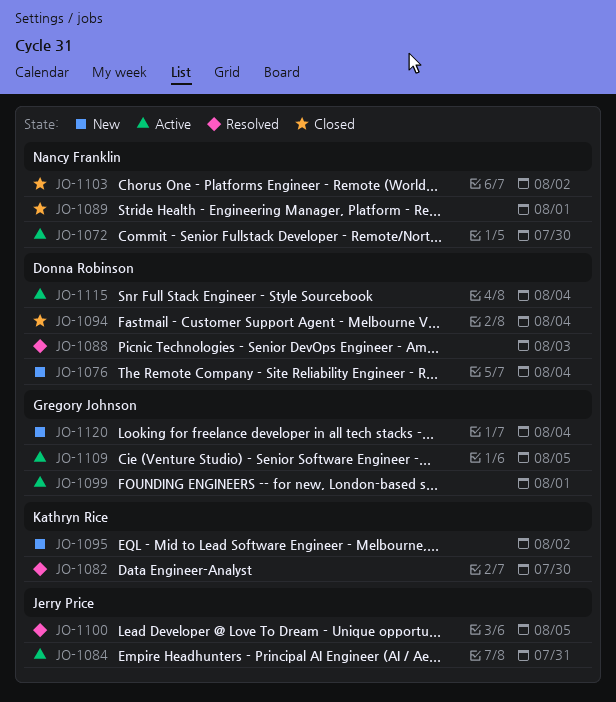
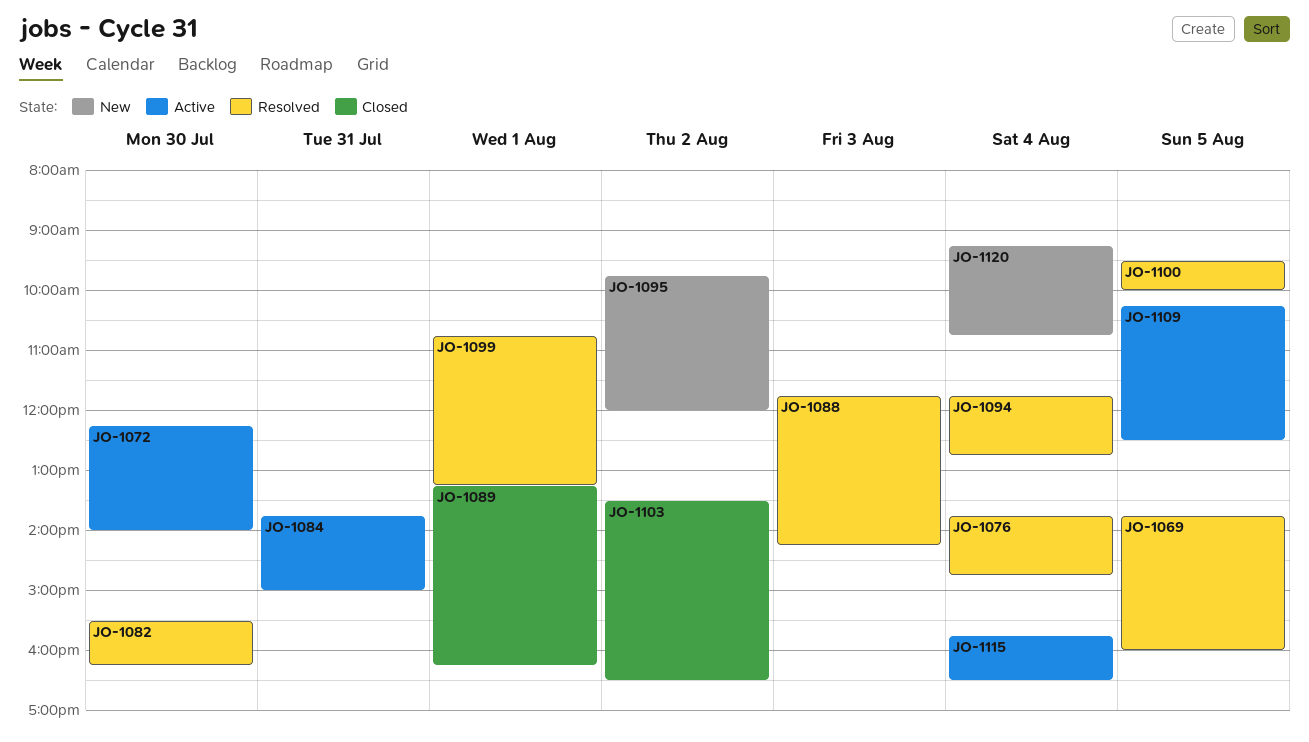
JO-1069: none -> present
JO-1076, status: New -> Resolved
JO-1094, status: Closed -> Resolved
JO-1099, status: Active -> Resolved

